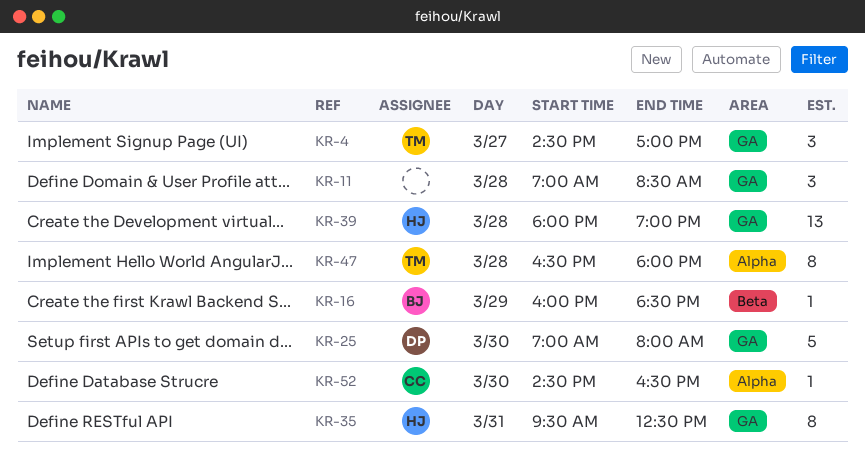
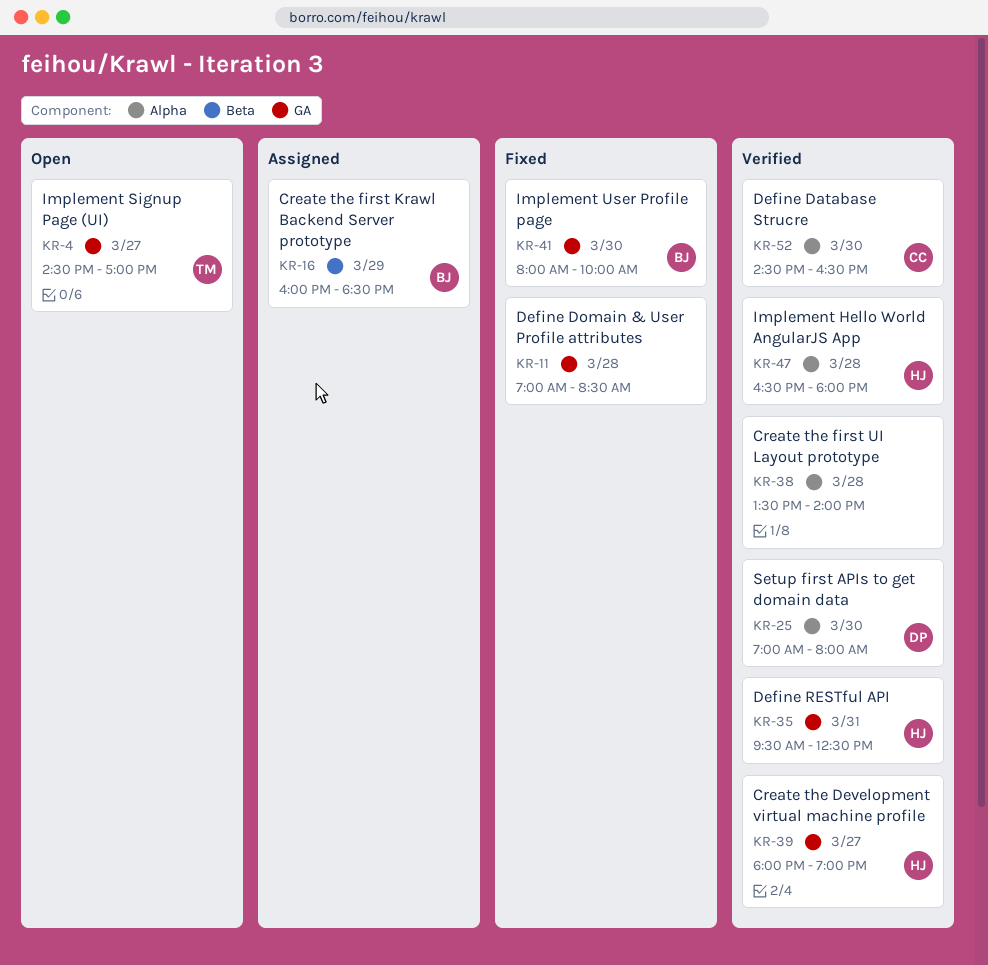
KR-25, label: GA -> Alpha
KR-38: none -> present
KR-39, day: Mar 28 -> Mar 27
KR-41: none -> present
KR-47, owner: TM -> HJ

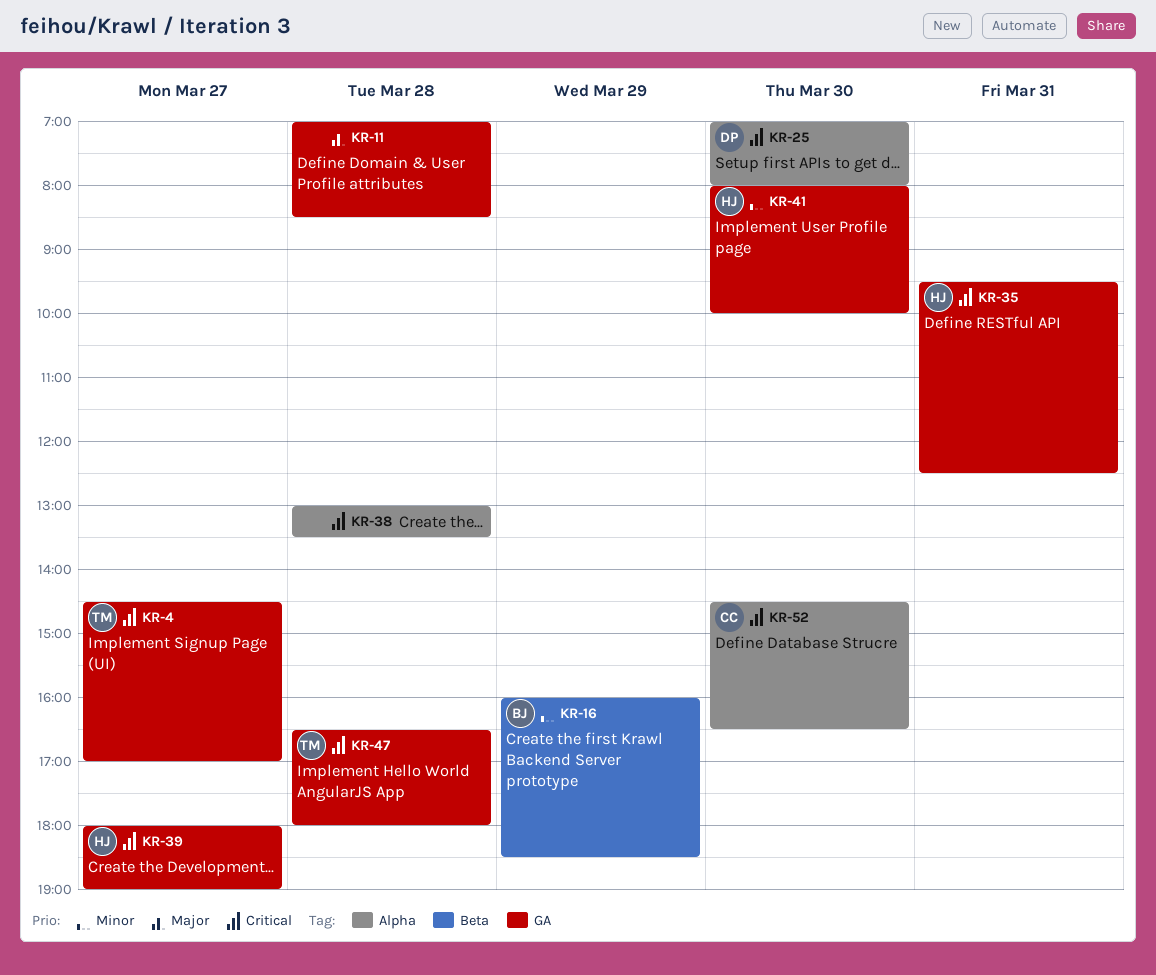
KR-38, begins: 13:30 -> 13:00
KR-38, ends: 14:00 -> 13:30
KR-41, owner: BJ -> HJ
KR-47, owner: HJ -> TM
KR-47, label: Alpha -> GA

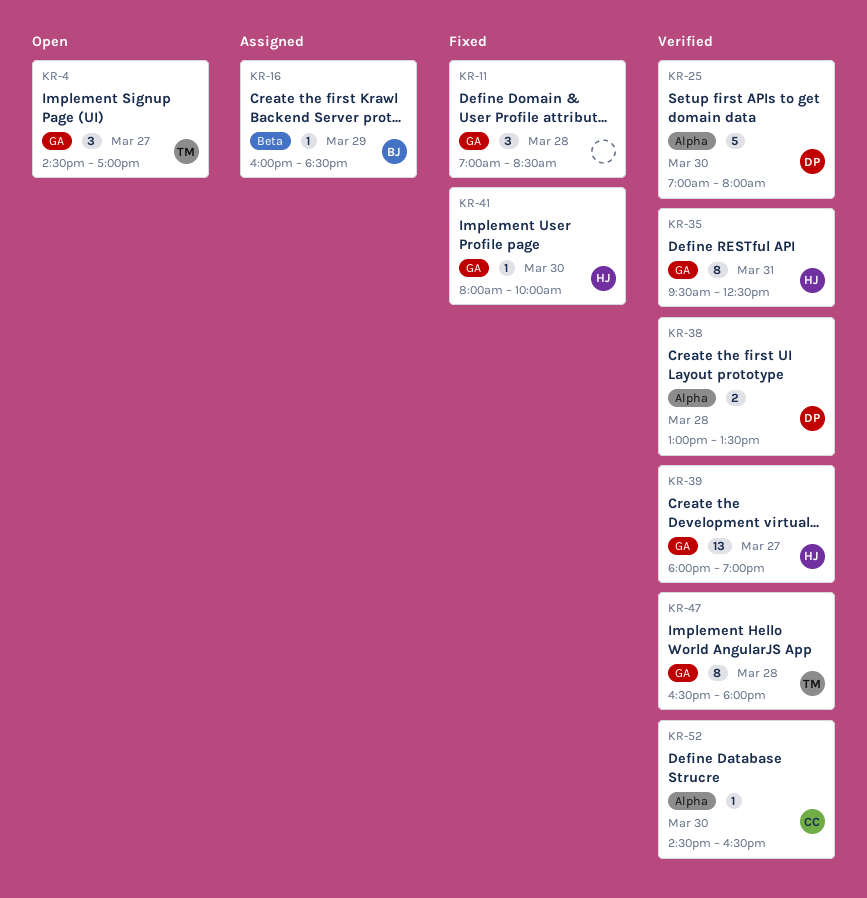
KR-38, owner: none -> DP

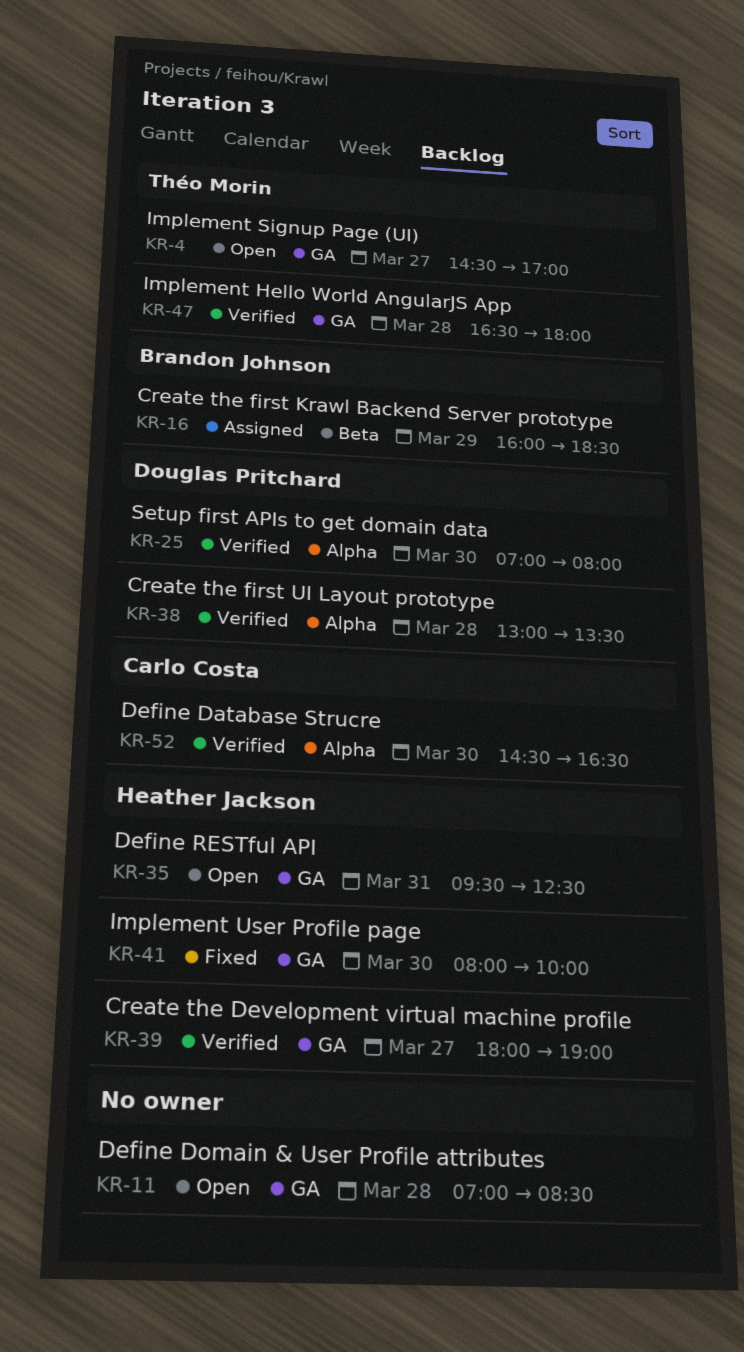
KR-11, status: Fixed -> Open
KR-35, status: Verified -> Open

